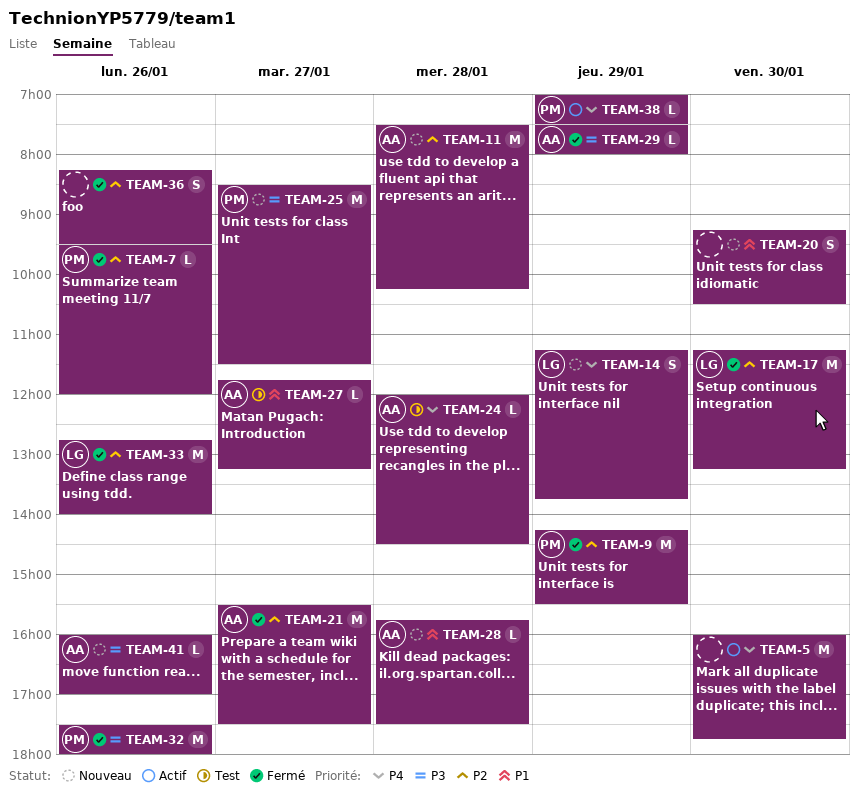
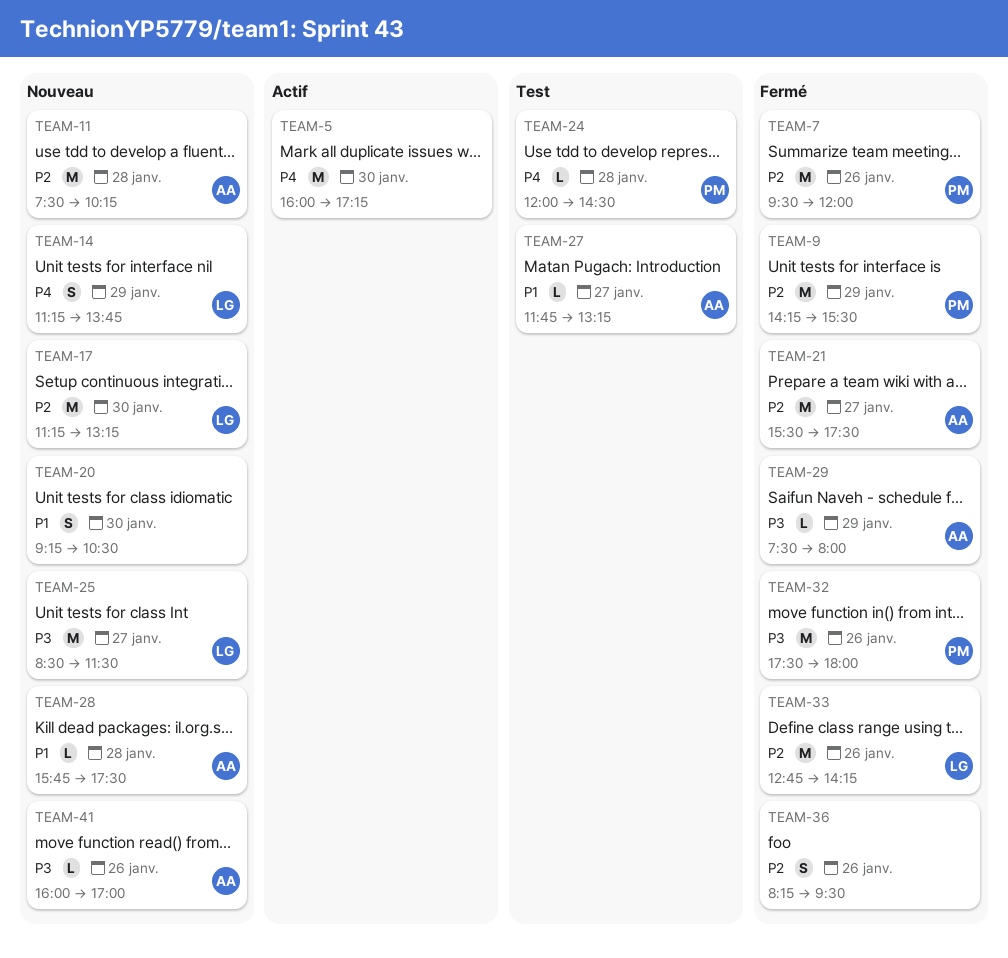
TEAM-5, ends: 17:45 -> 17:15
TEAM-7, estimate: L -> M
TEAM-17, status: Fermé -> Nouveau
TEAM-24, owner: AA -> PM
TEAM-25, owner: PM -> LG
TEAM-33, ends: 14:00 -> 14:15
TEAM-38: present -> none

